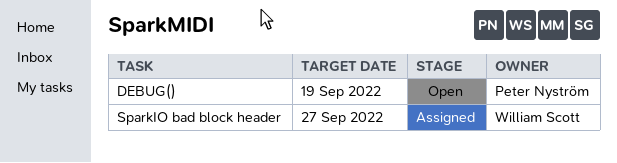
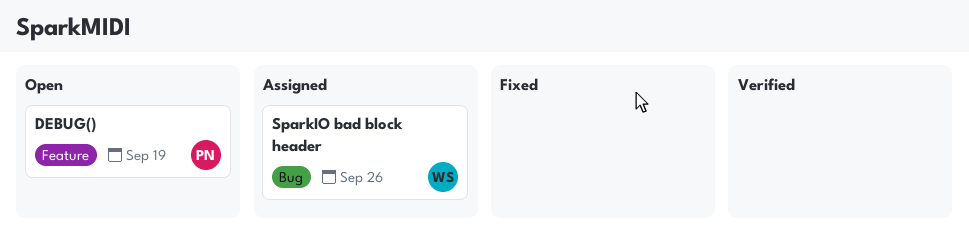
SparkIO bad block header, due: Sep 27 -> Sep 26

